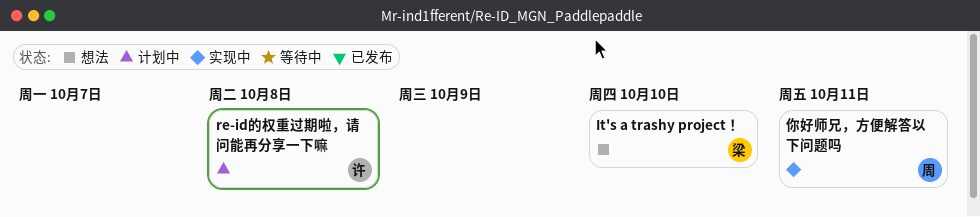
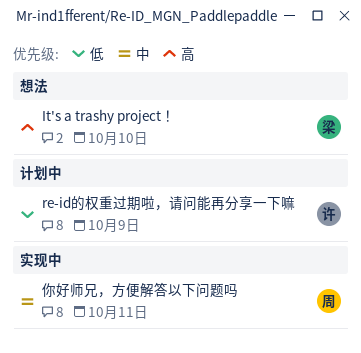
re-id的权重过期啦，请问能再分享一下嘛, due: Oct 8 -> Oct 9

